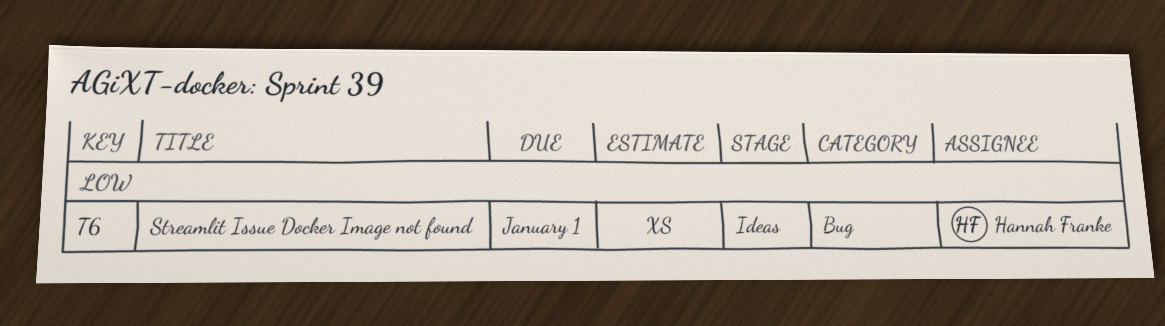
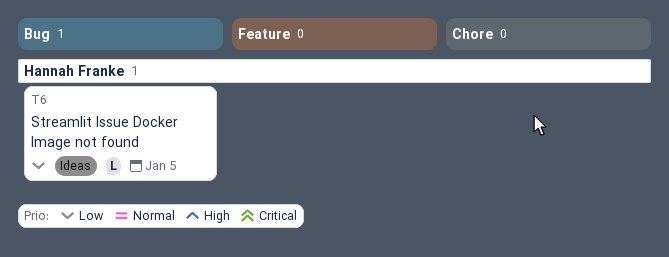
T6, estimate: XS -> L
T6, due: Jan 1 -> Jan 5

